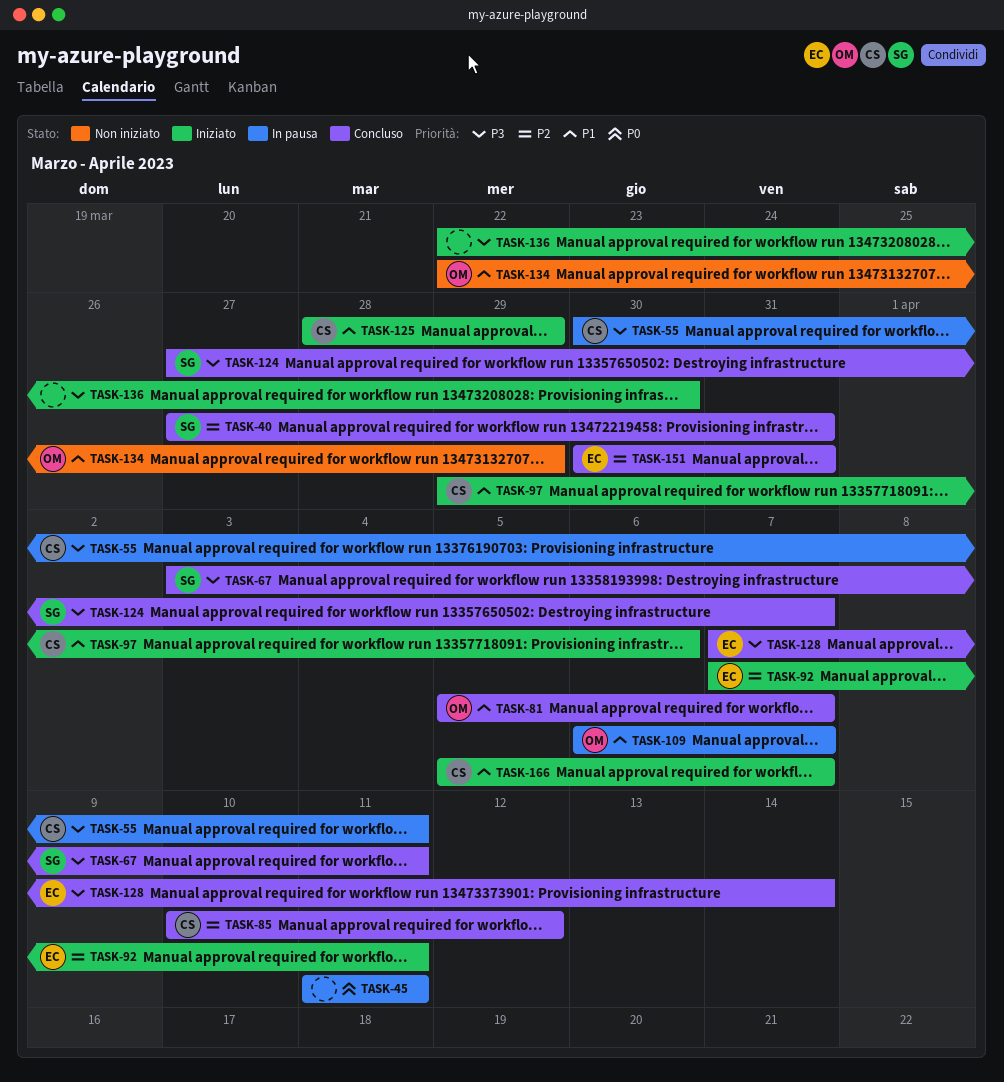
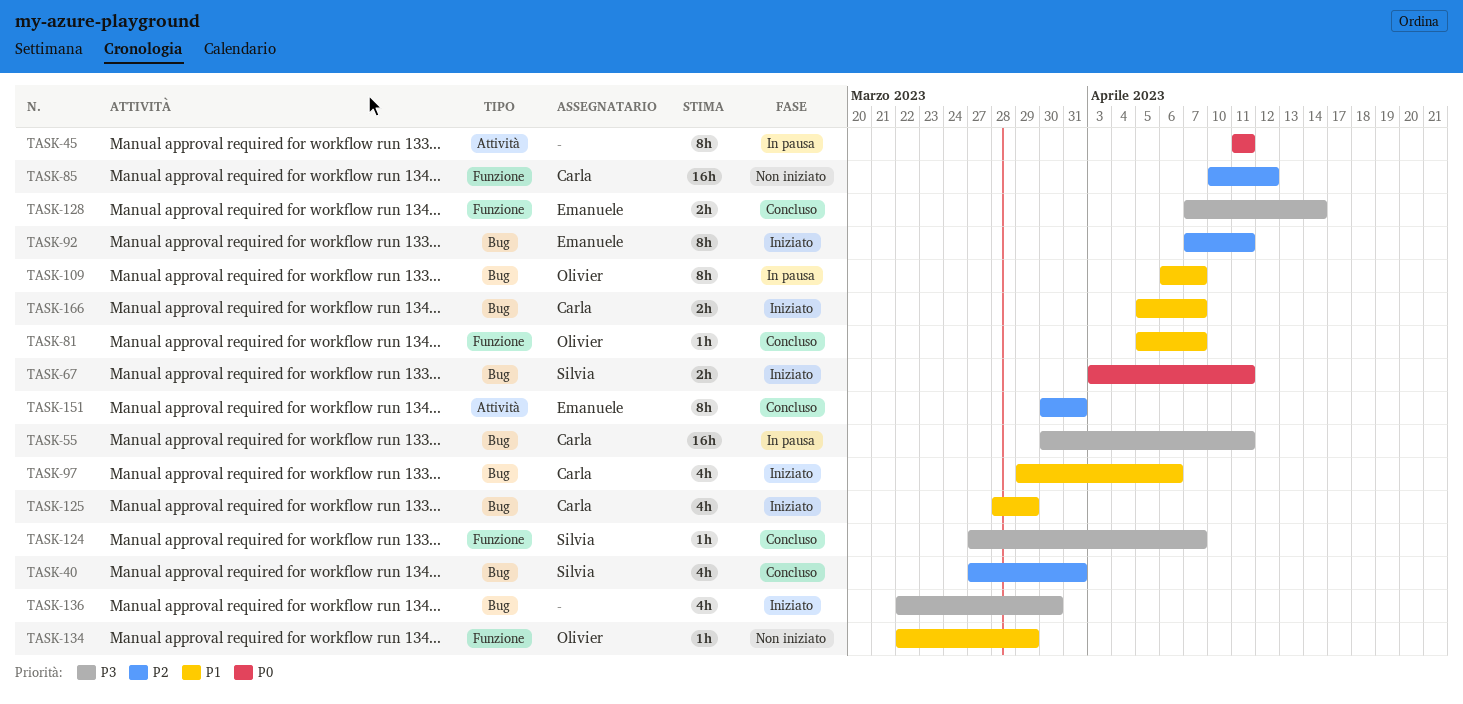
TASK-67, status: Concluso -> Iniziato
TASK-67, priority: P3 -> P0
TASK-85, status: Concluso -> Non iniziato

